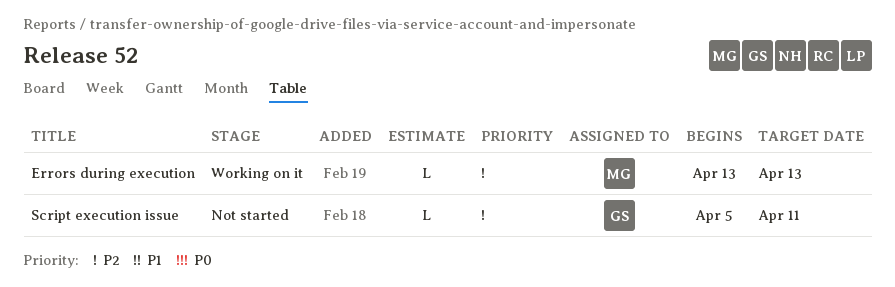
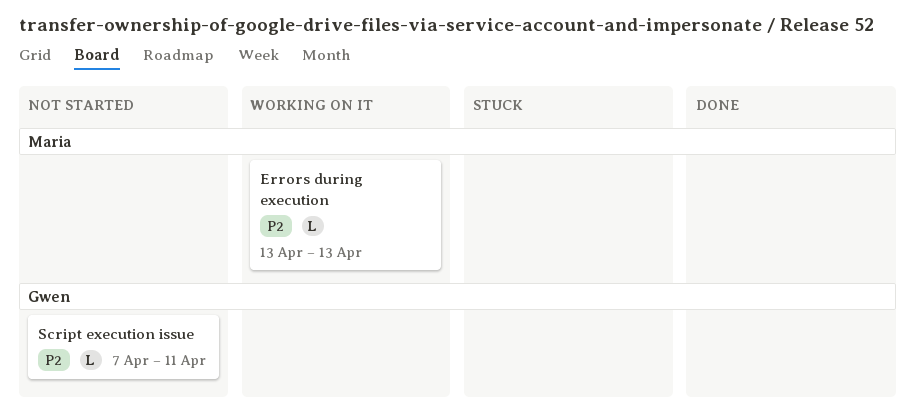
Script execution issue, start: Apr 5 -> Apr 7

